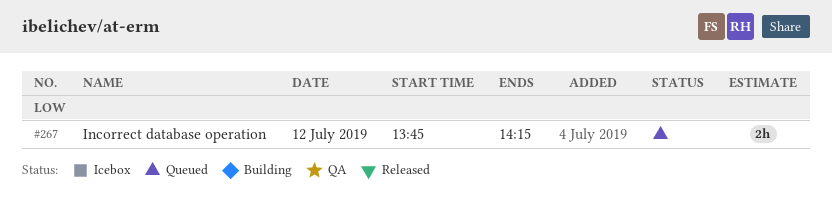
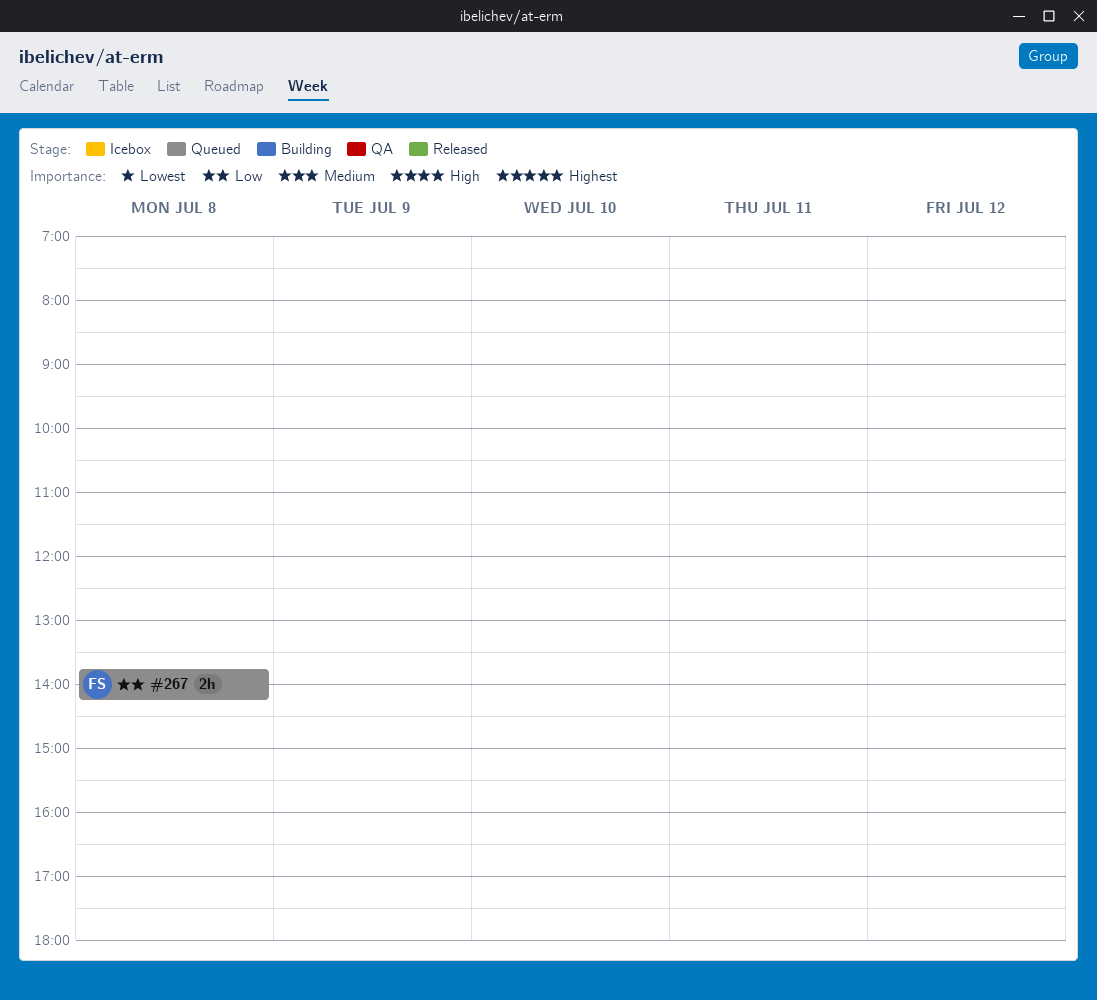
#267, day: Jul 12 -> Jul 8

